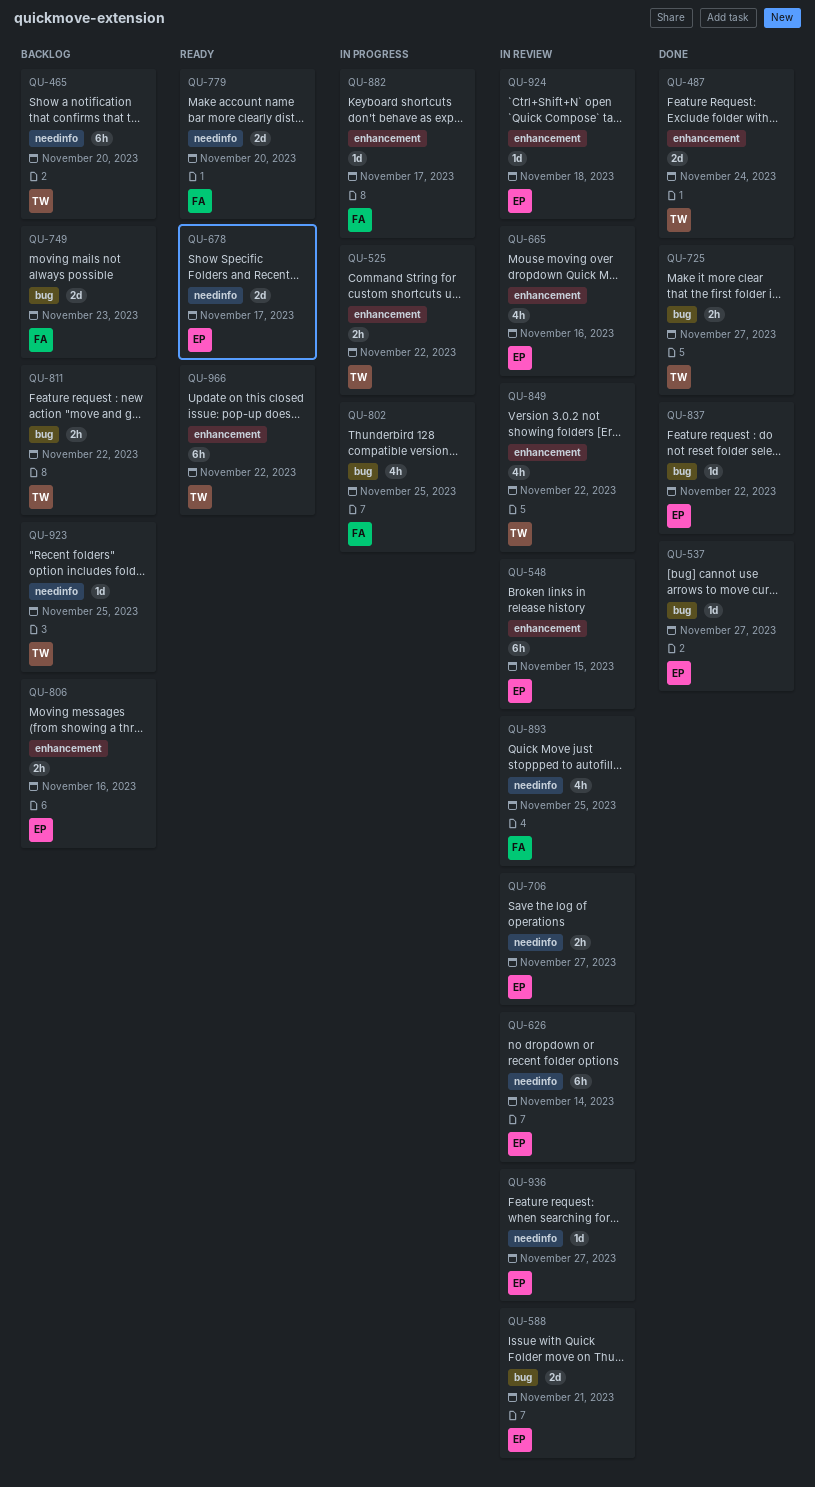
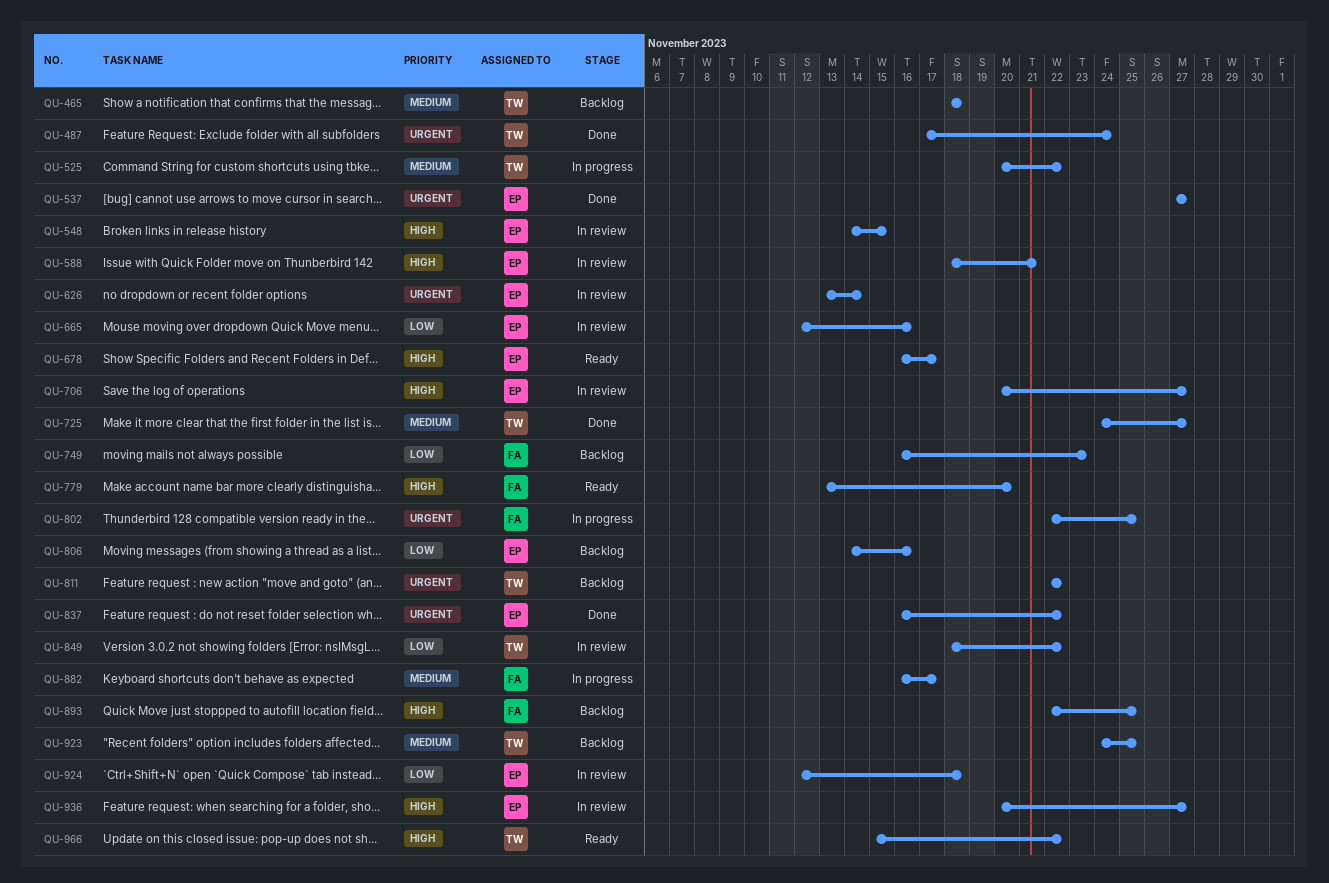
QU-465, due: Nov 20 -> Nov 18
QU-893, status: In review -> Backlog

